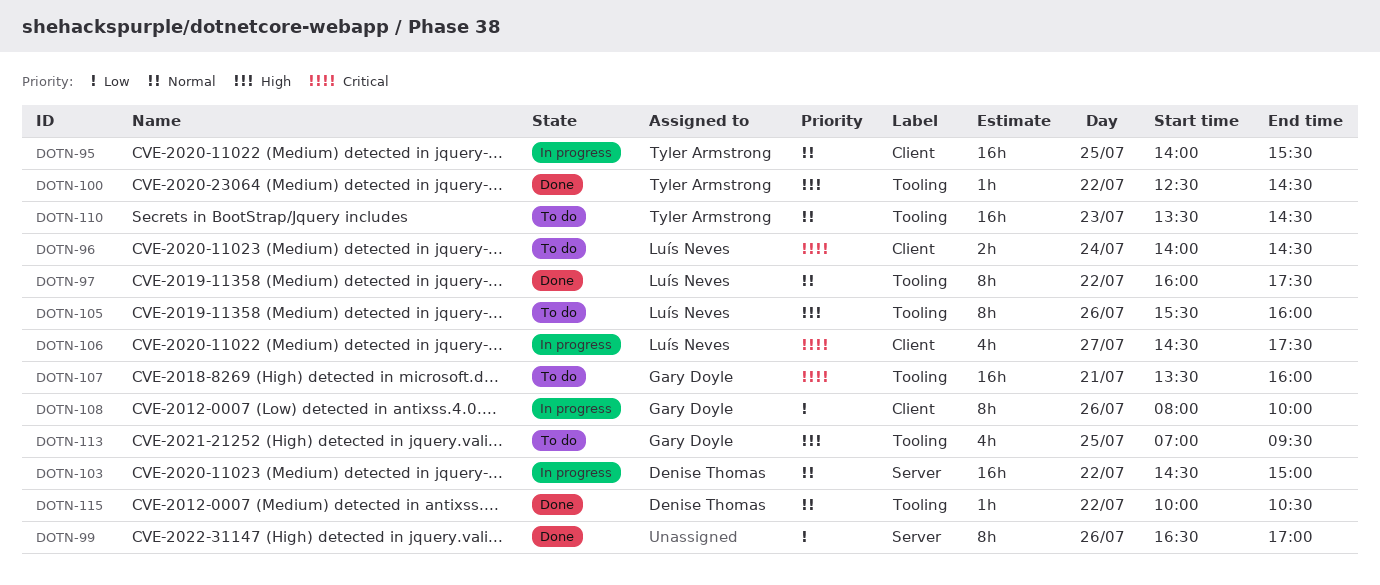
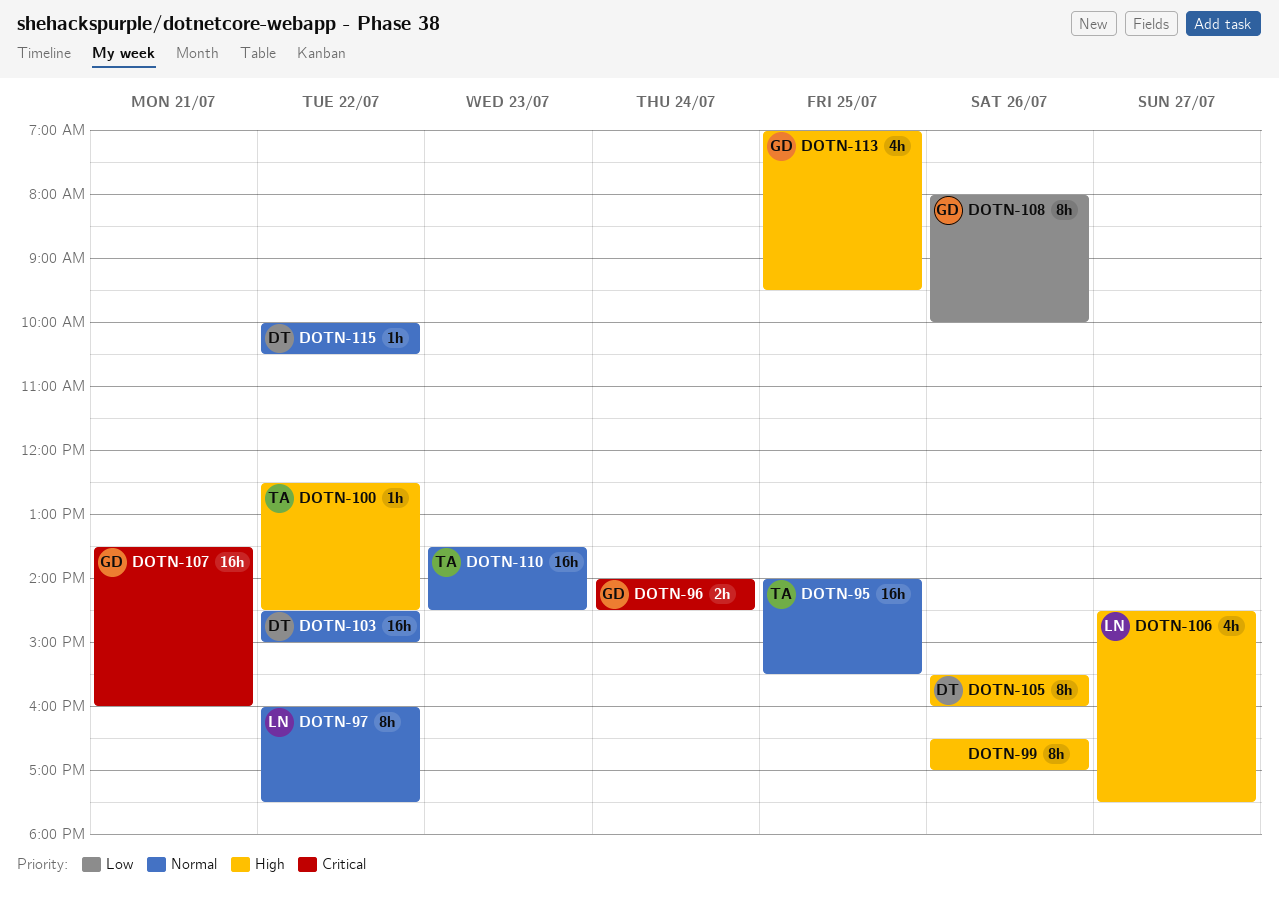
DOTN-96, owner: Luís Neves -> Gary Doyle
DOTN-99, priority: Low -> High
DOTN-105, owner: Luís Neves -> Denise Thomas
DOTN-106, priority: Critical -> High

